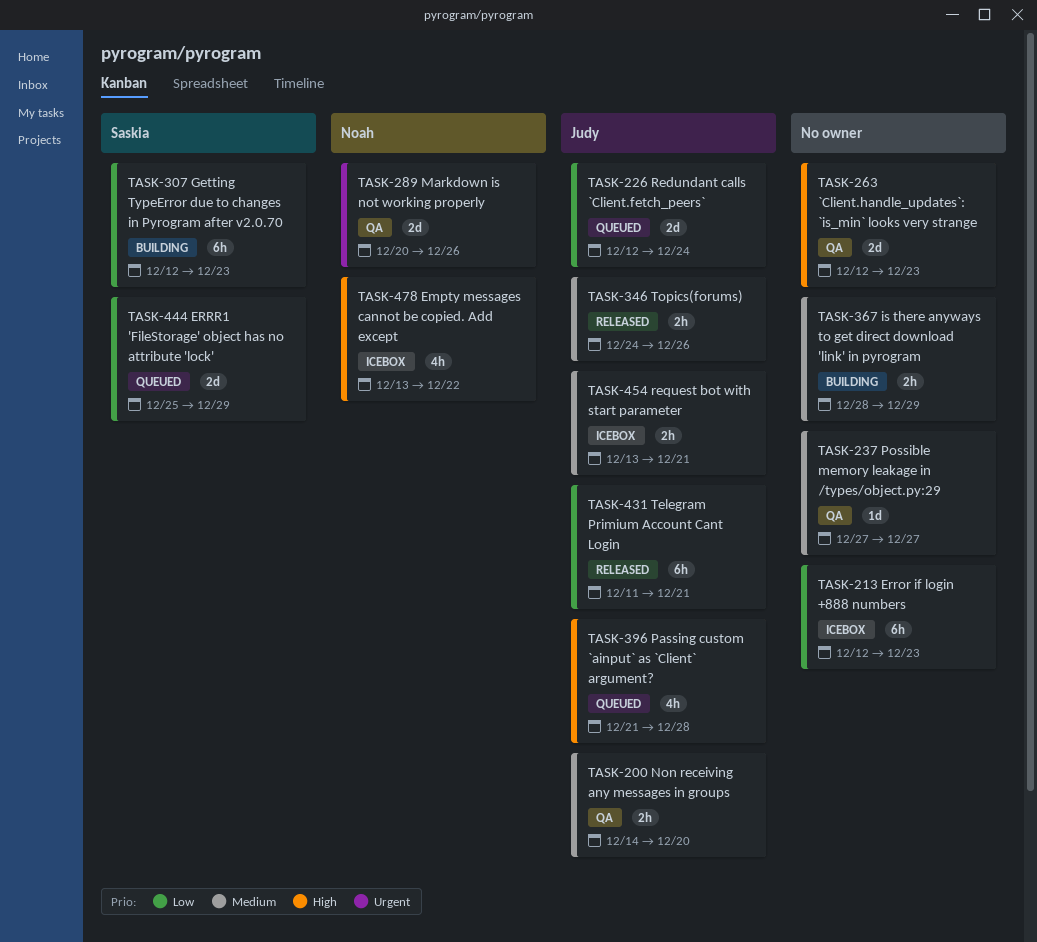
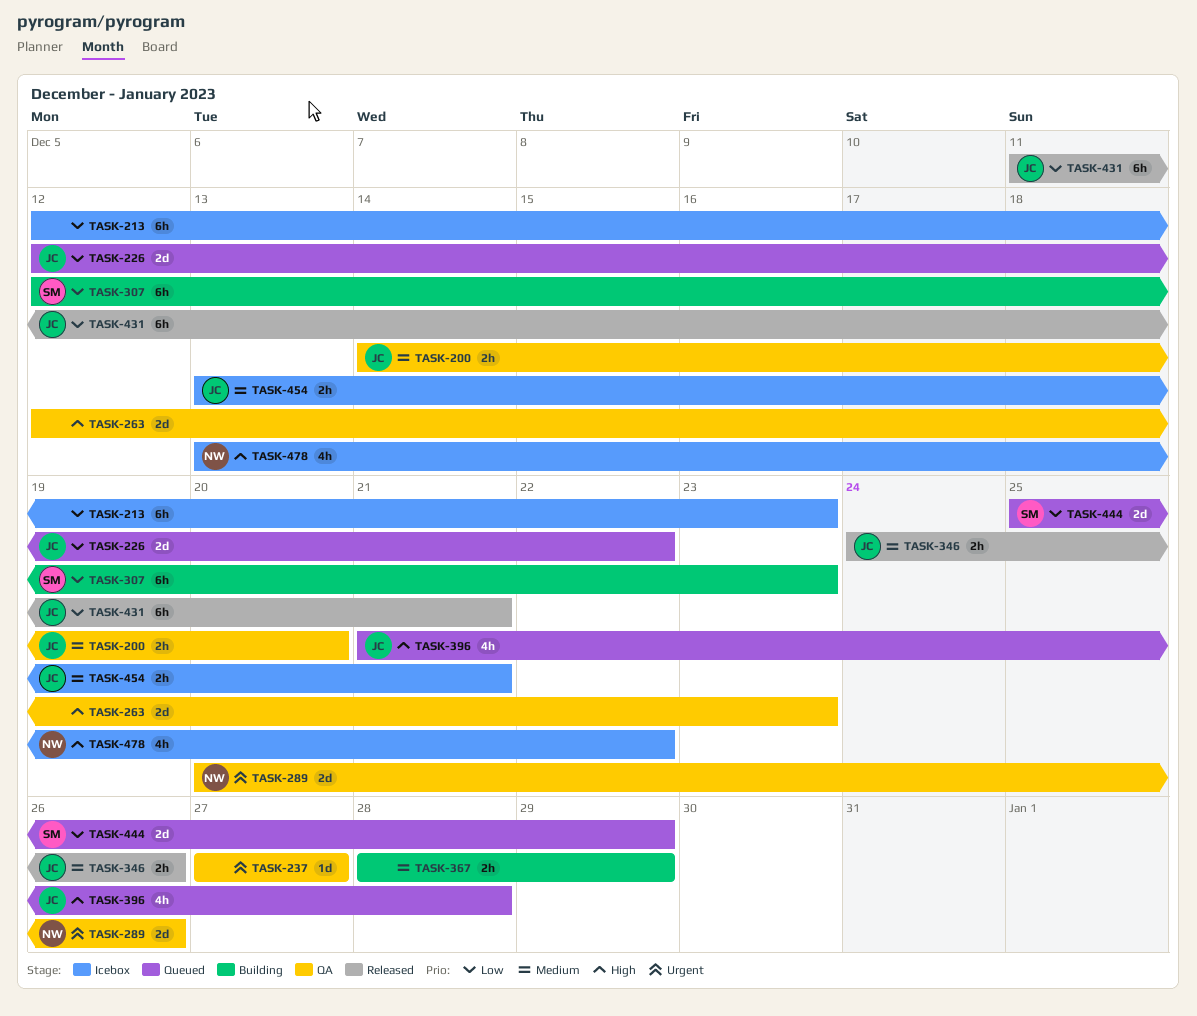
TASK-226, due: Dec 24 -> Dec 22
TASK-237, priority: Medium -> Urgent

